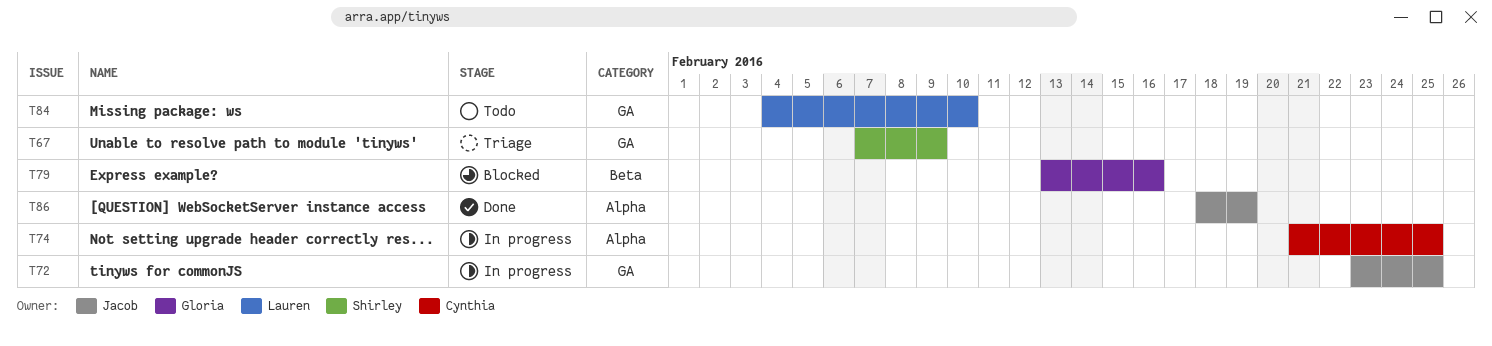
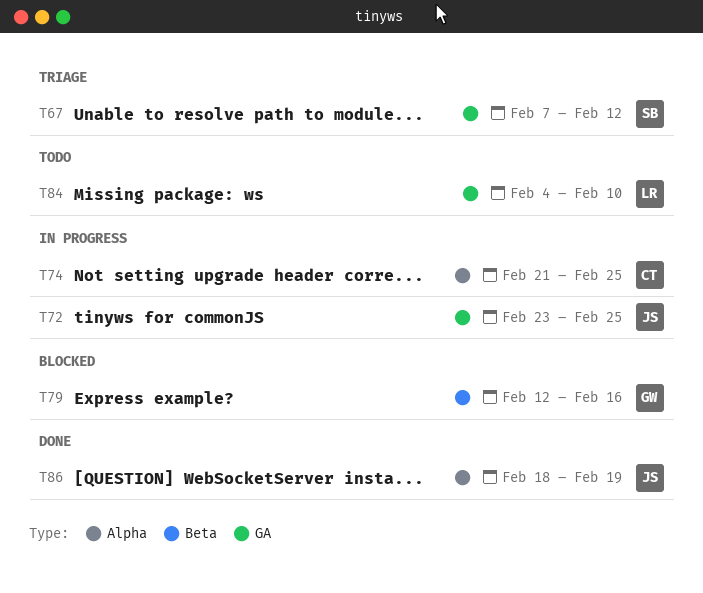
T67, due: Feb 9 -> Feb 12
T79, start: Feb 13 -> Feb 12

